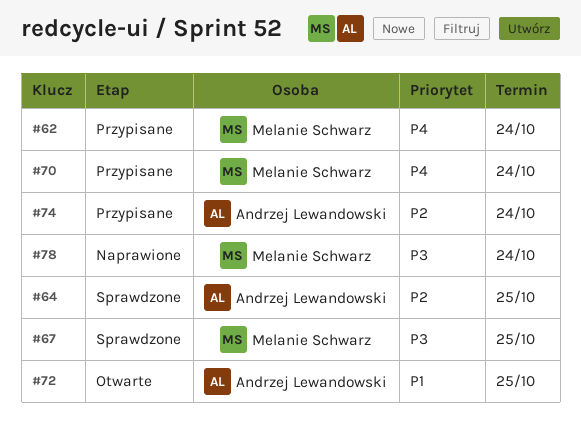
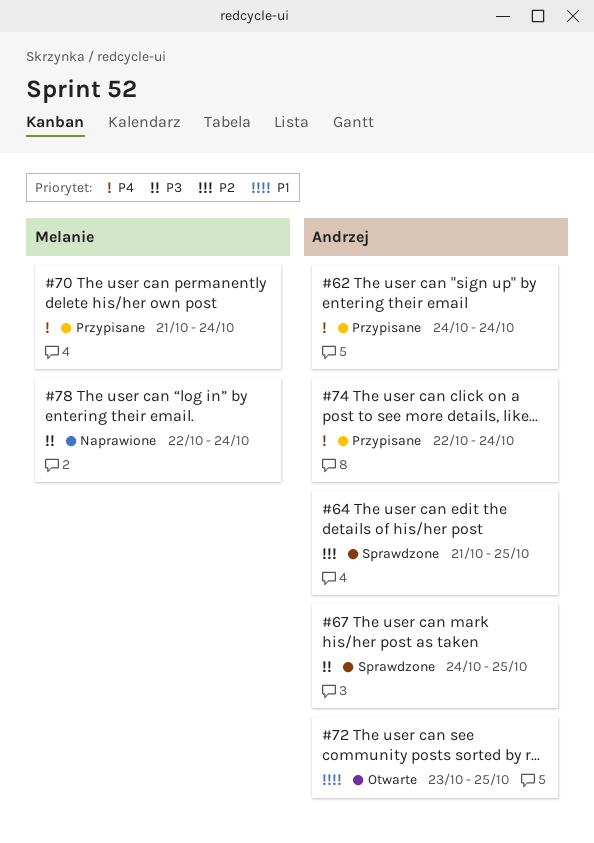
#62, owner: Melanie Schwarz -> Andrzej Lewandowski
#67, owner: Melanie Schwarz -> Andrzej Lewandowski
#74, priority: P2 -> P4

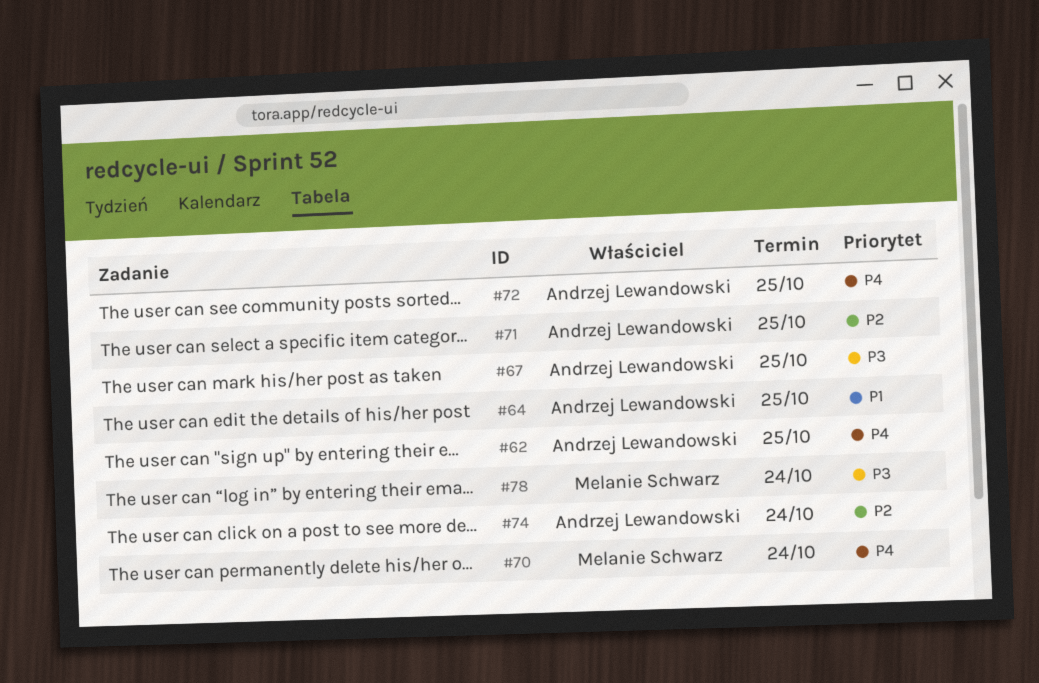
#62, due: Oct 24 -> Oct 25
#64, priority: P2 -> P1
#71: none -> present
#72, priority: P1 -> P4
#74, priority: P4 -> P2

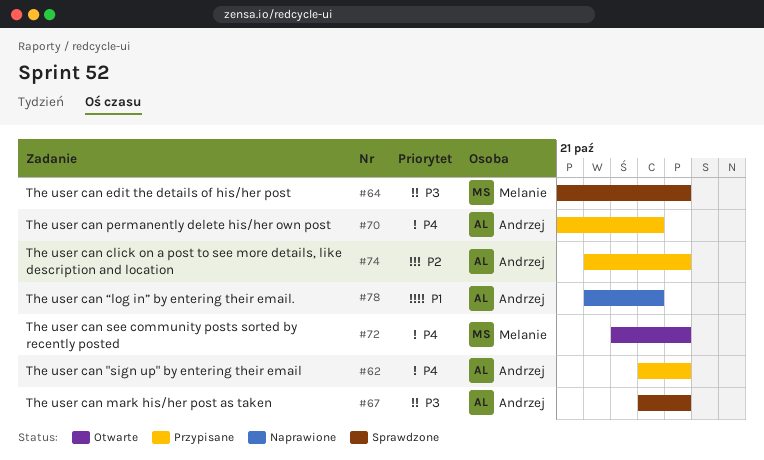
#64, owner: Andrzej Lewandowski -> Melanie Schwarz
#64, priority: P1 -> P3
#70, owner: Melanie Schwarz -> Andrzej Lewandowski
#71: present -> none
#72, owner: Andrzej Lewandowski -> Melanie Schwarz
#74, due: Oct 24 -> Oct 25
#78, owner: Melanie Schwarz -> Andrzej Lewandowski
#78, priority: P3 -> P1

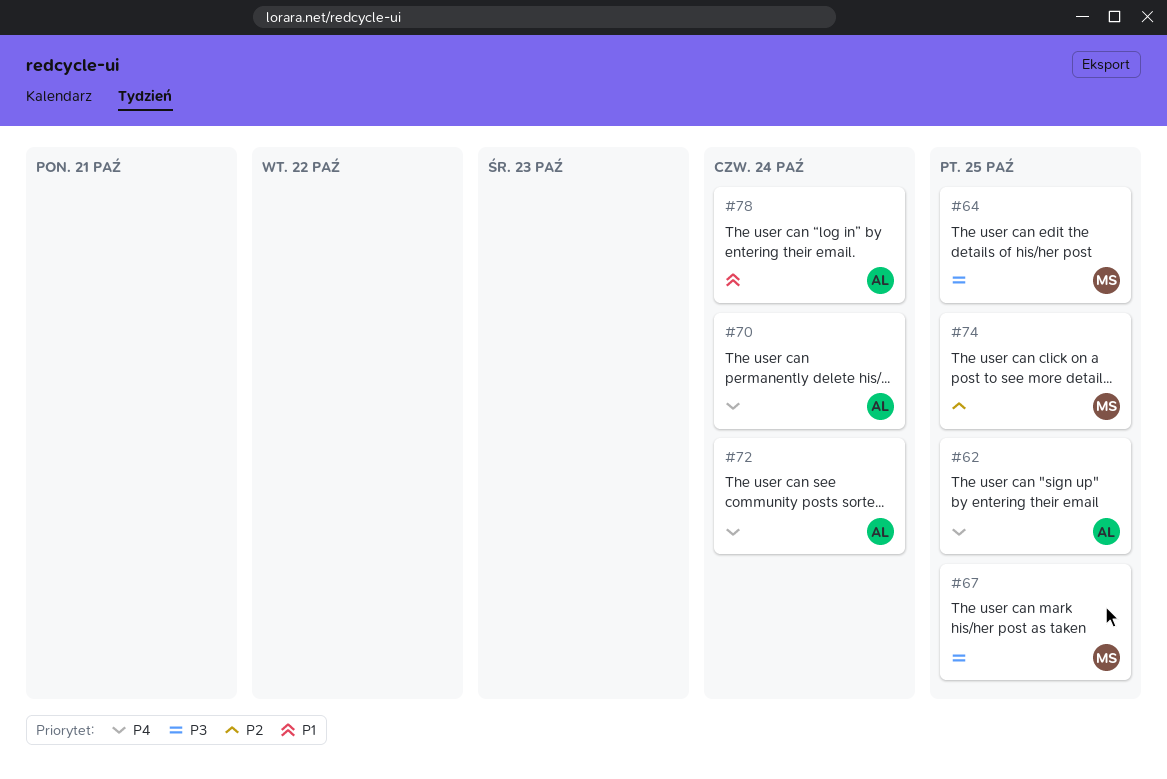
#67, owner: Andrzej -> Melanie
#72, owner: Melanie -> Andrzej
#72, due: Oct 25 -> Oct 24
#74, owner: Andrzej -> Melanie

